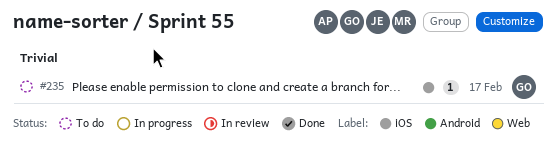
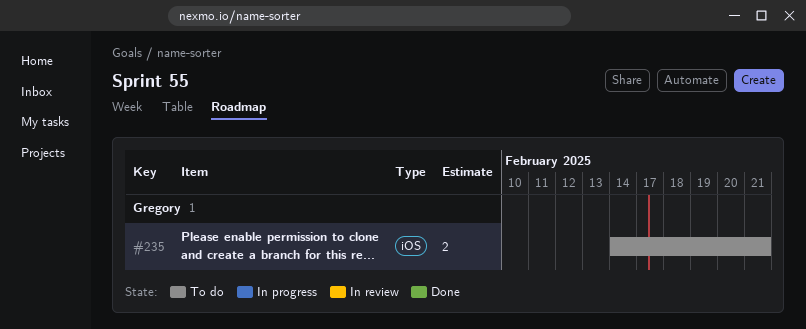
#235, estimate: 1 -> 2
#235, due: Feb 17 -> Feb 21

